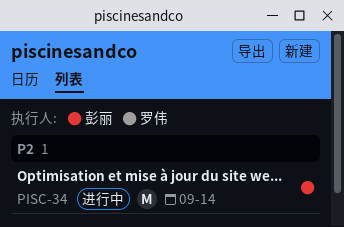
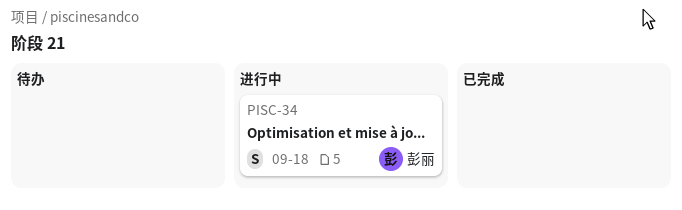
PISC-34, estimate: M -> S
PISC-34, due: Sep 14 -> Sep 18

